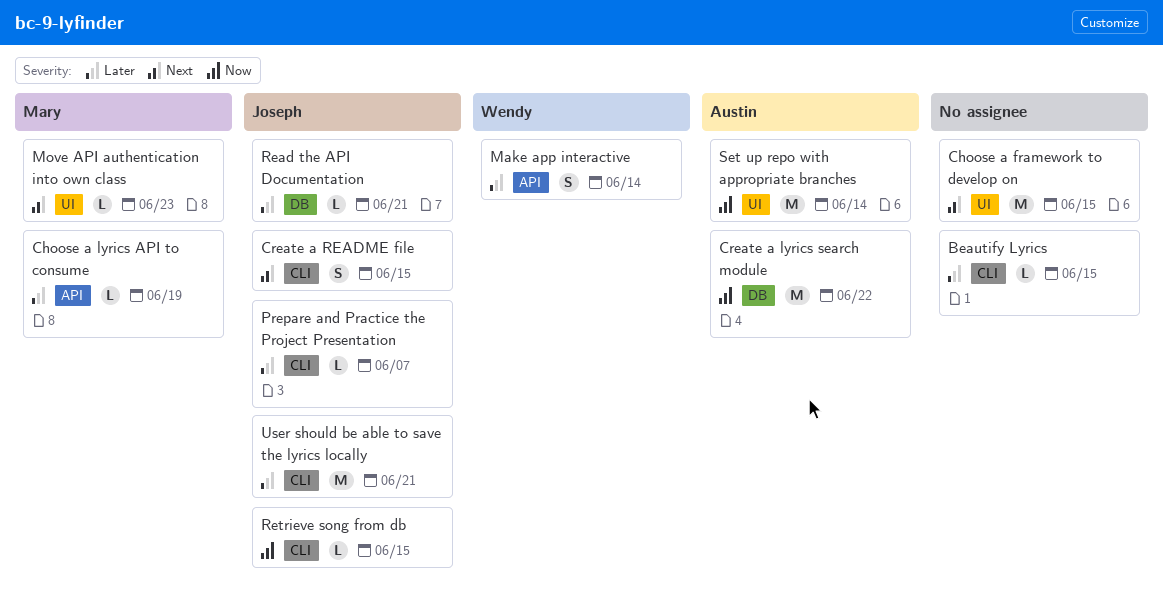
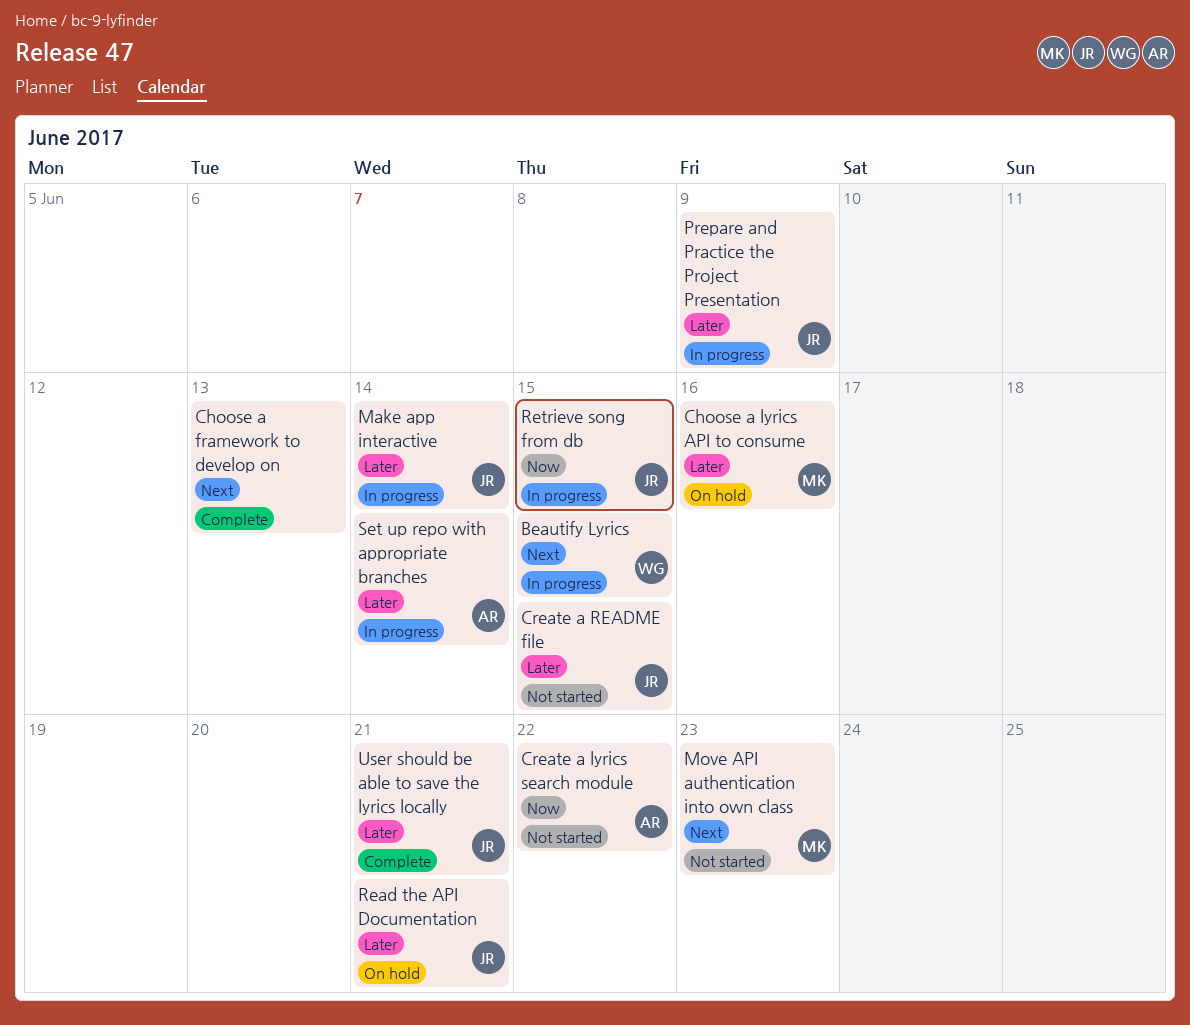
Beautify Lyrics, owner: none -> Wendy
Beautify Lyrics, priority: Later -> Next
Choose a framework to develop on, due: Jun 15 -> Jun 13
Choose a lyrics API to consume, due: Jun 19 -> Jun 16
Create a README file, priority: Next -> Later
Make app interactive, owner: Wendy -> Joseph
Prepare and Practice the Project Presentation, due: Jun 7 -> Jun 9
Set up repo with appropriate branches, priority: Now -> Later

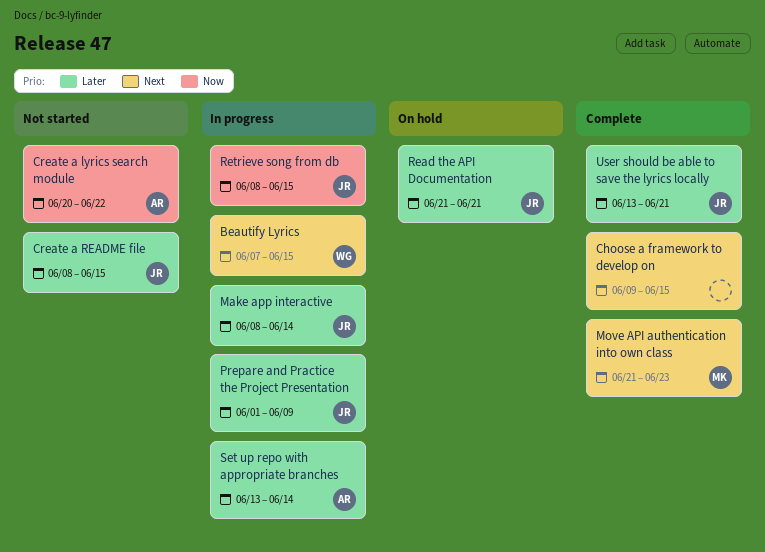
Choose a framework to develop on, due: Jun 13 -> Jun 15
Choose a lyrics API to consume: present -> none
Move API authentication into own class, status: Not started -> Complete

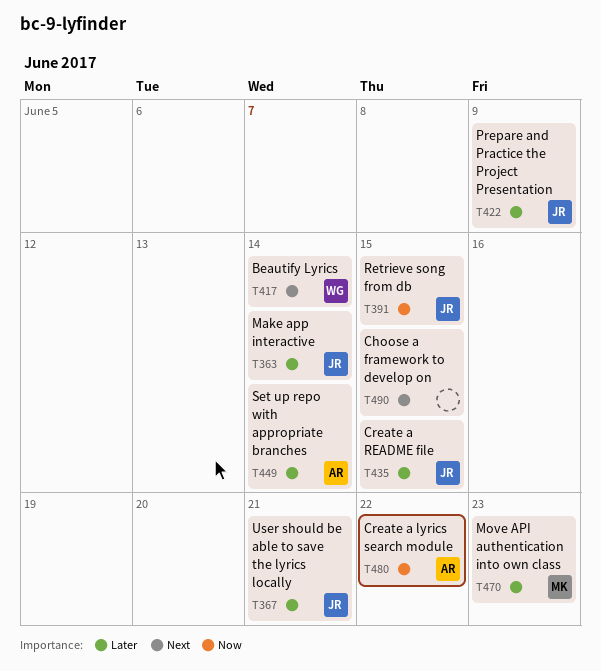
Beautify Lyrics, due: Jun 15 -> Jun 14
Move API authentication into own class, priority: Next -> Later
Read the API Documentation: present -> none

